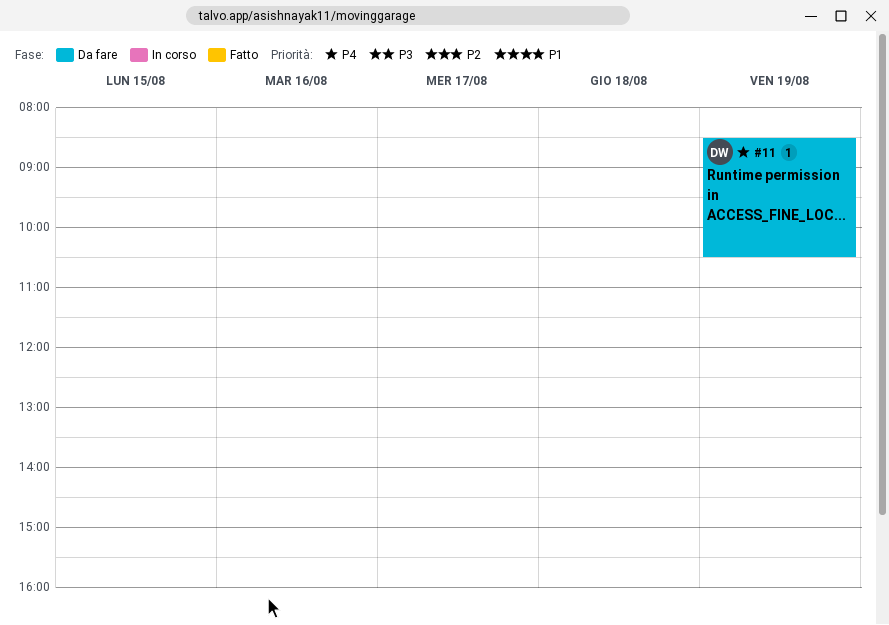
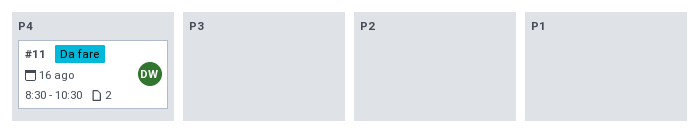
#11, day: Aug 19 -> Aug 16

